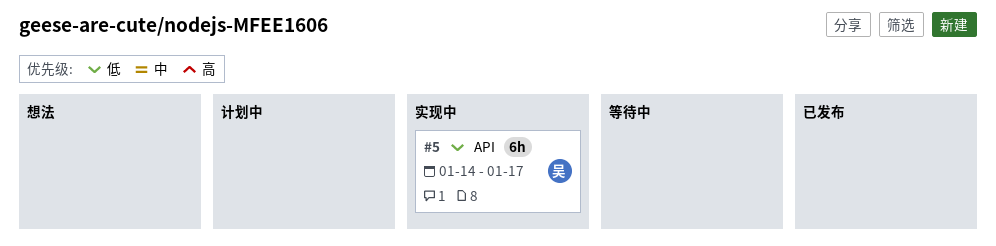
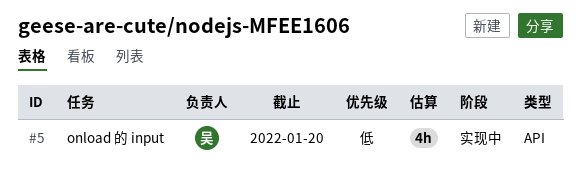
#5, estimate: 6h -> 4h
#5, due: Jan 17 -> Jan 20

